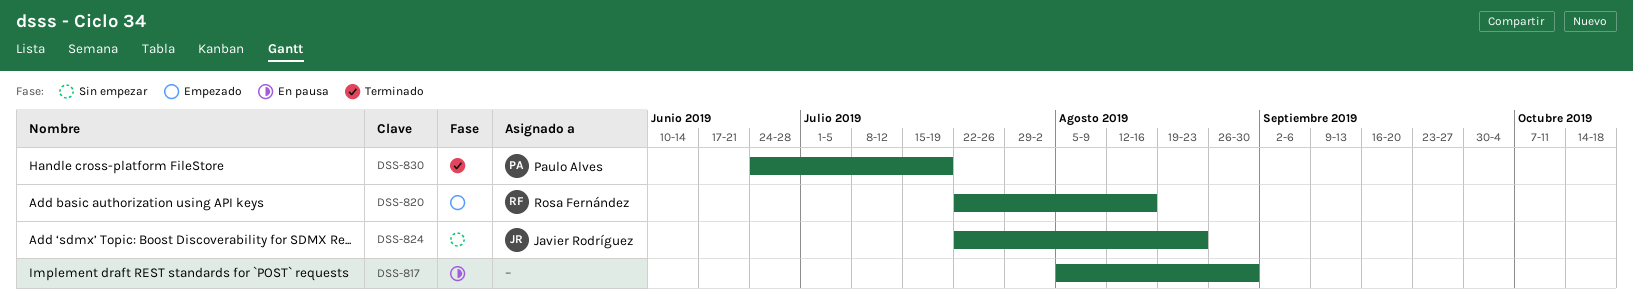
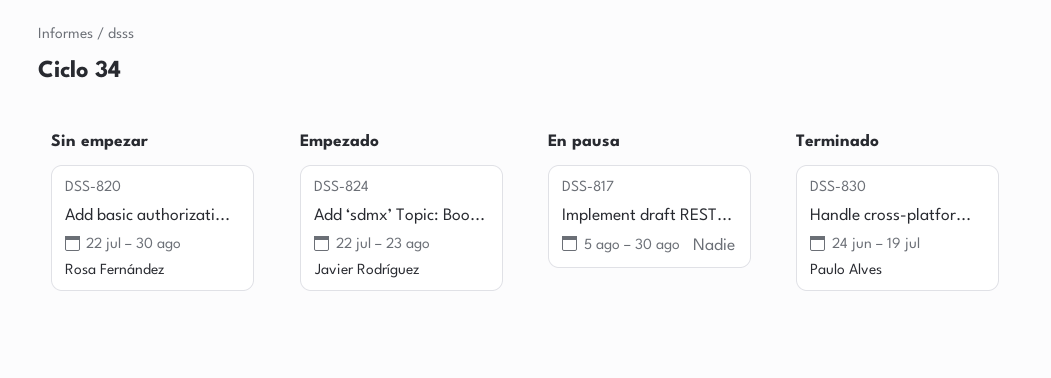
DSS-820, status: Empezado -> Sin empezar
DSS-820, due: Aug 16 -> Aug 30
DSS-824, status: Sin empezar -> Empezado

